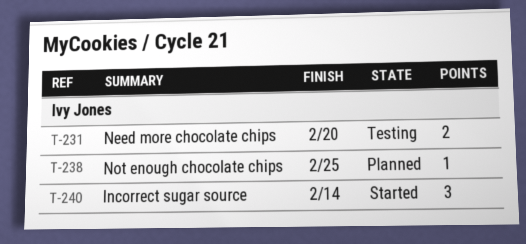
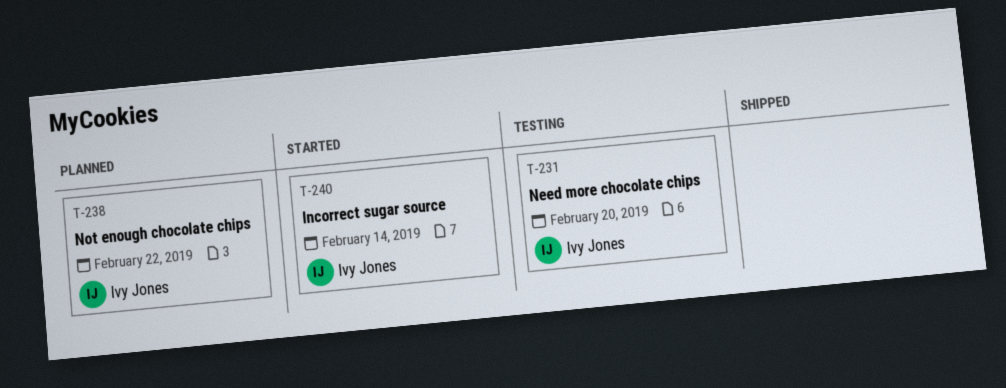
T-238, due: Feb 25 -> Feb 22

